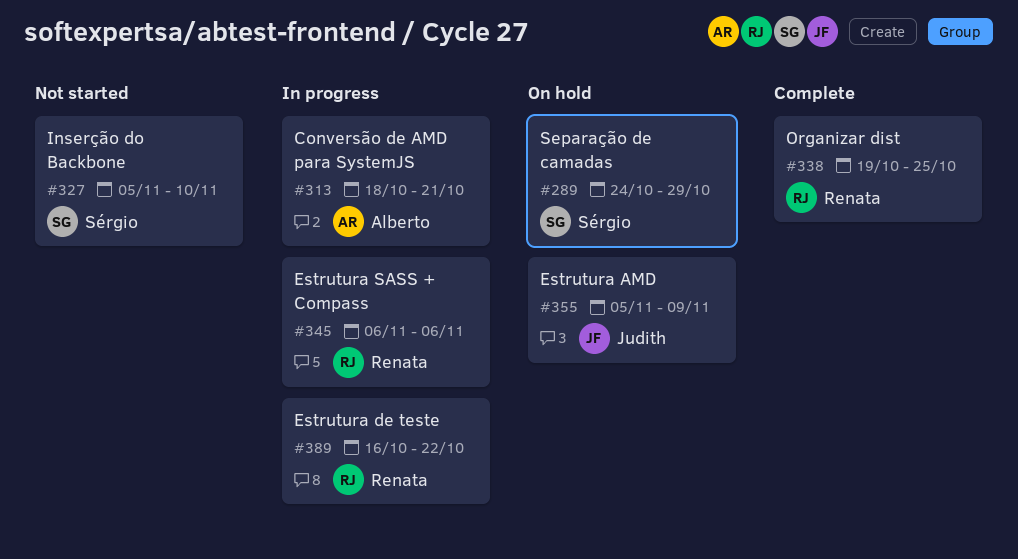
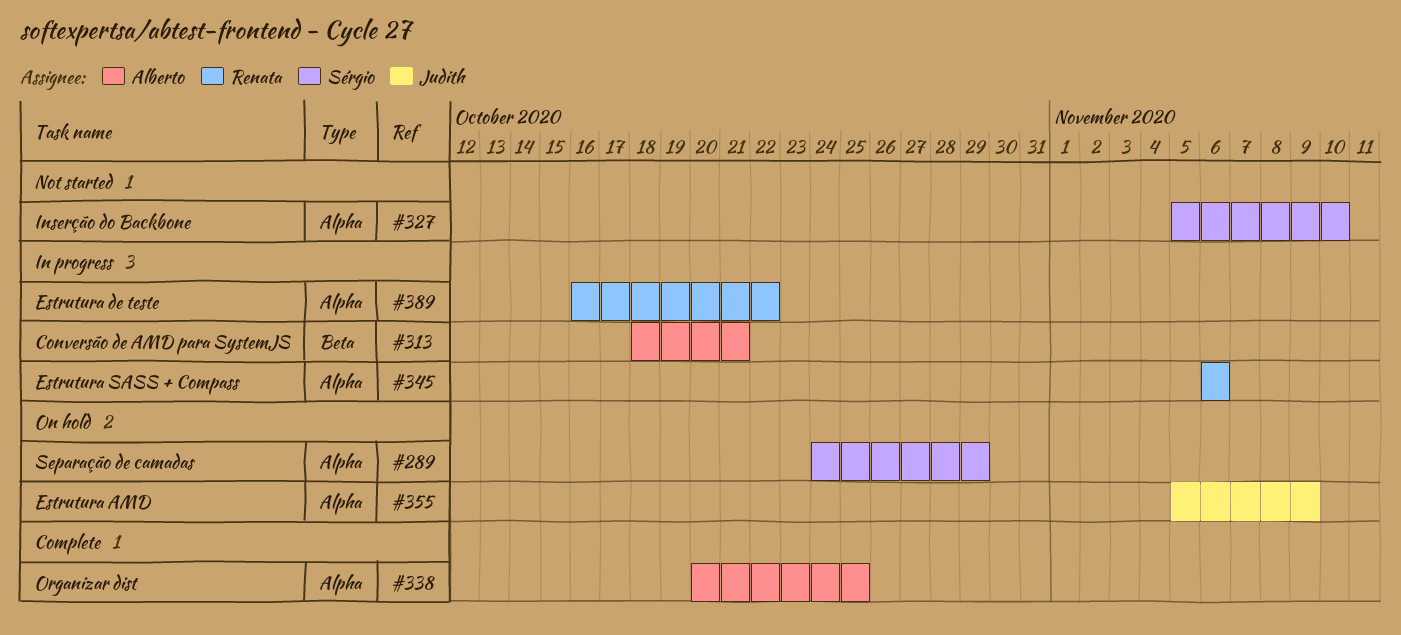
#338, owner: Renata -> Alberto
#338, start: Oct 19 -> Oct 20

